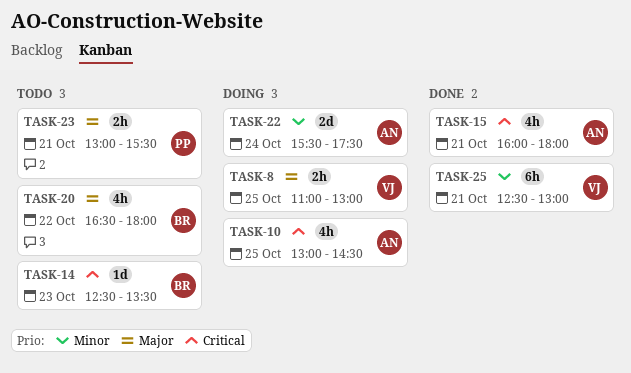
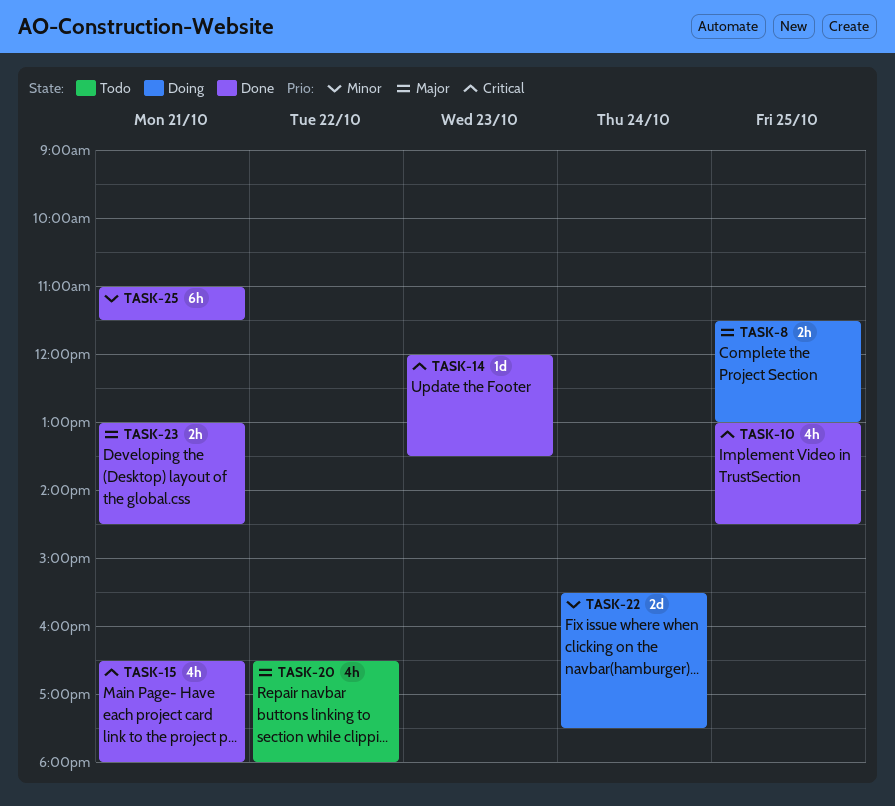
TASK-8, begins: 11:00 -> 11:30
TASK-10, status: Doing -> Done
TASK-14, status: Todo -> Done
TASK-14, begins: 12:30 -> 12:00
TASK-15, begins: 16:00 -> 16:30
TASK-23, status: Todo -> Done
TASK-23, ends: 15:30 -> 14:30
TASK-25, begins: 12:30 -> 11:00
TASK-25, ends: 13:00 -> 11:30

